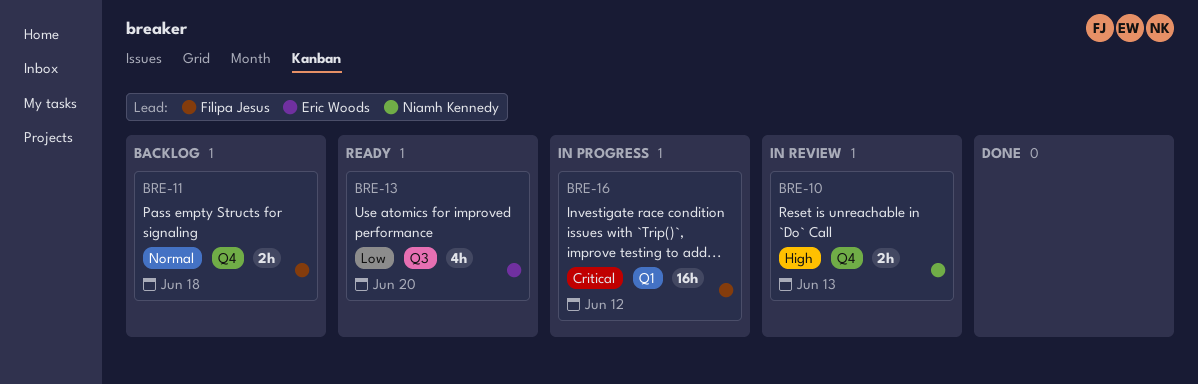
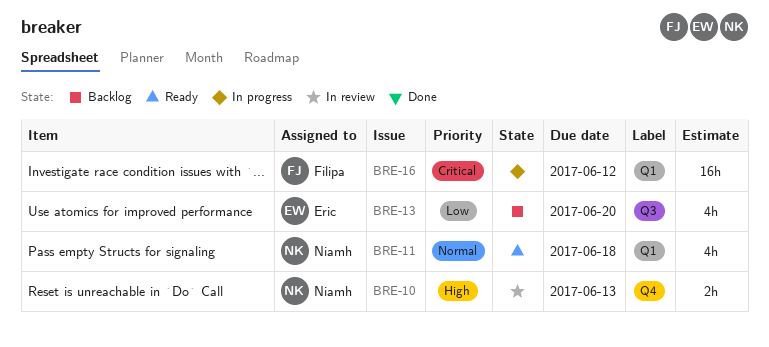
BRE-11, status: Backlog -> Ready
BRE-11, owner: Filipa Jesus -> Niamh Kennedy
BRE-11, label: Q4 -> Q1
BRE-11, estimate: 2h -> 4h
BRE-13, status: Ready -> Backlog

